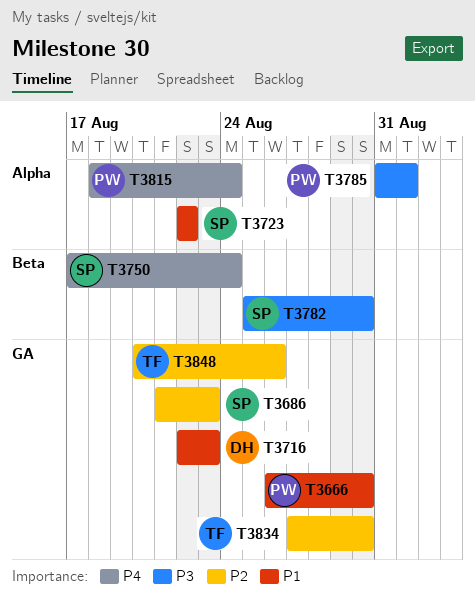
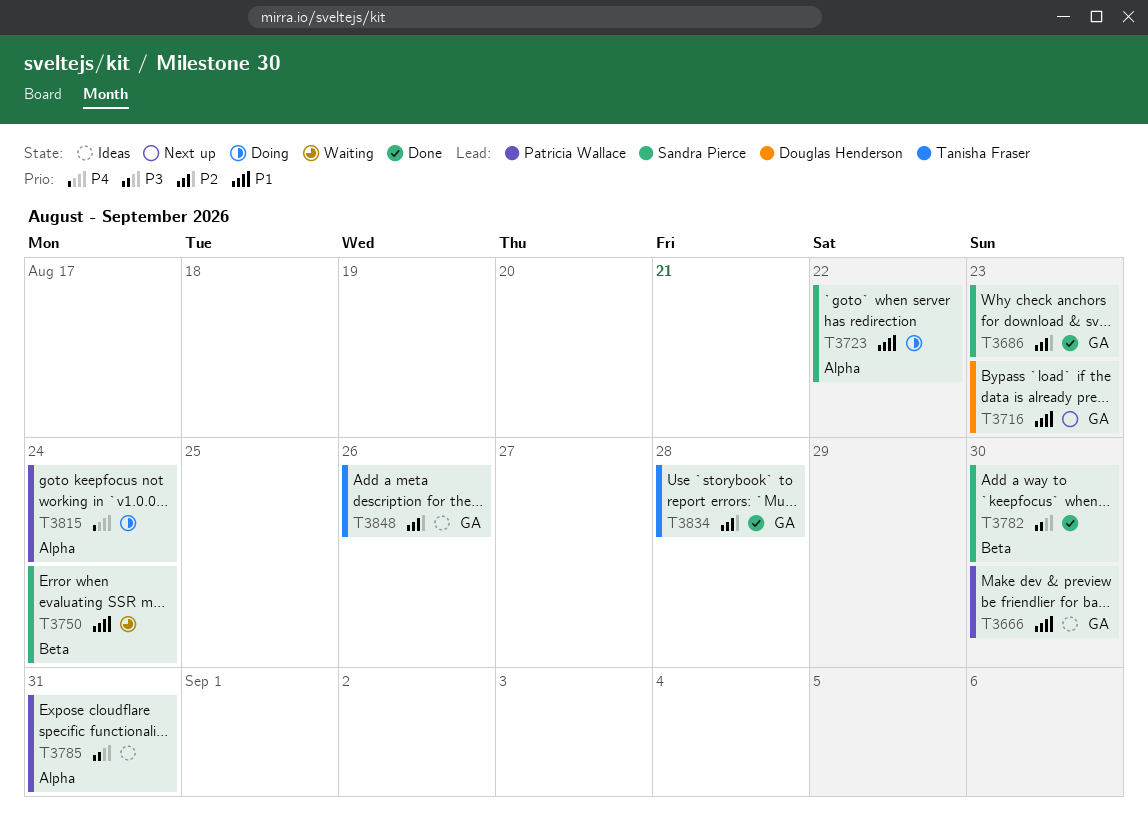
T3750, priority: P4 -> P1
T3785, due: Sep 1 -> Aug 31
T3834, due: Aug 30 -> Aug 28

